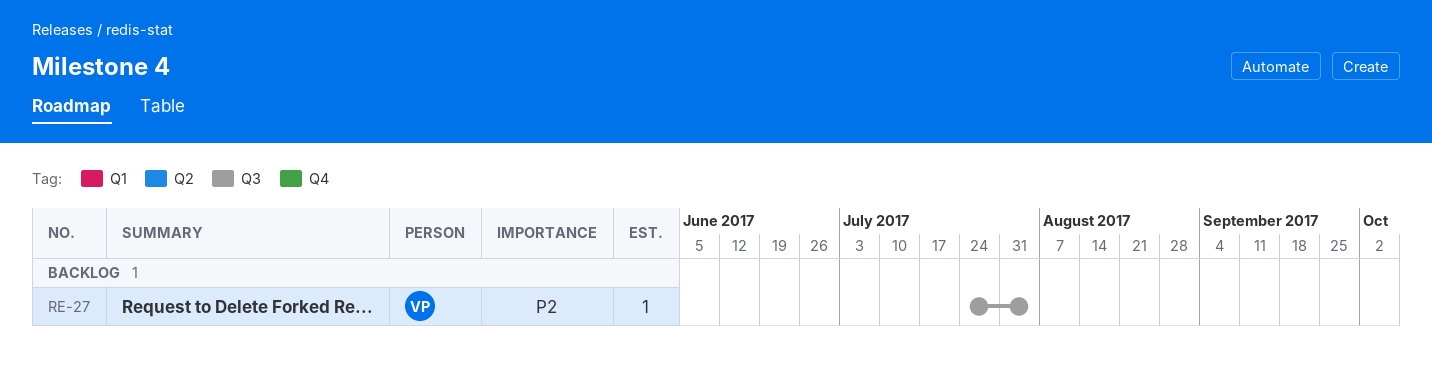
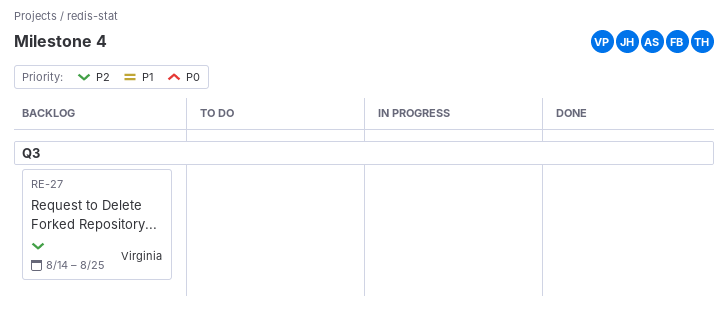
RE-27, start: Jul 24 -> Aug 14
RE-27, due: Aug 4 -> Aug 25

